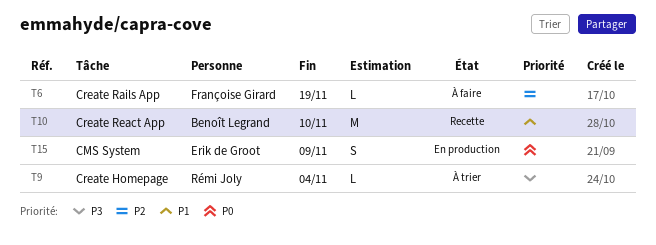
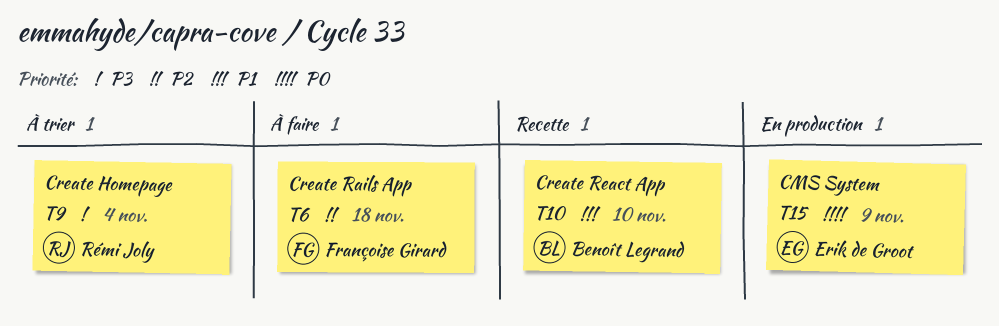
T6, due: Nov 19 -> Nov 18

